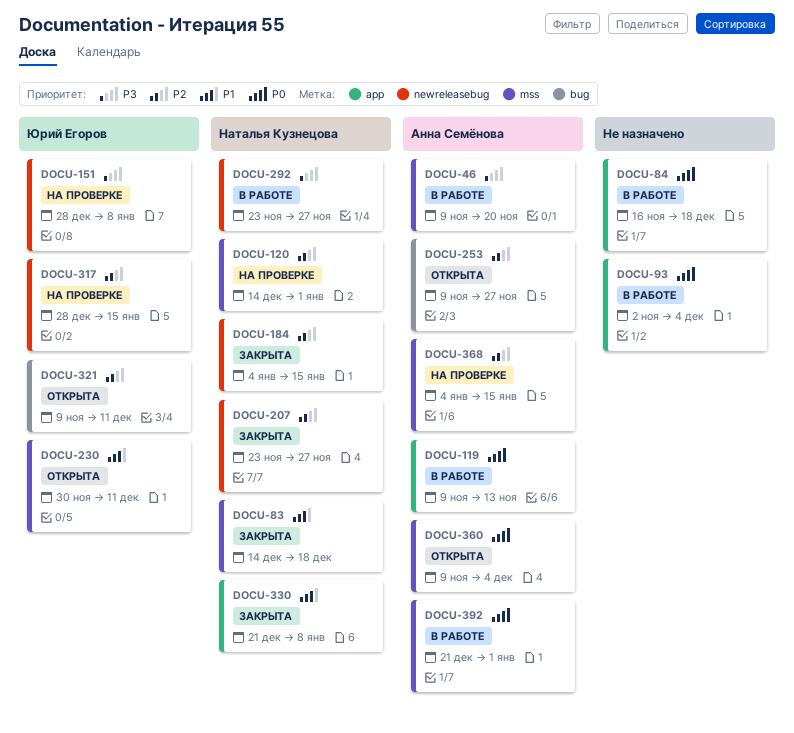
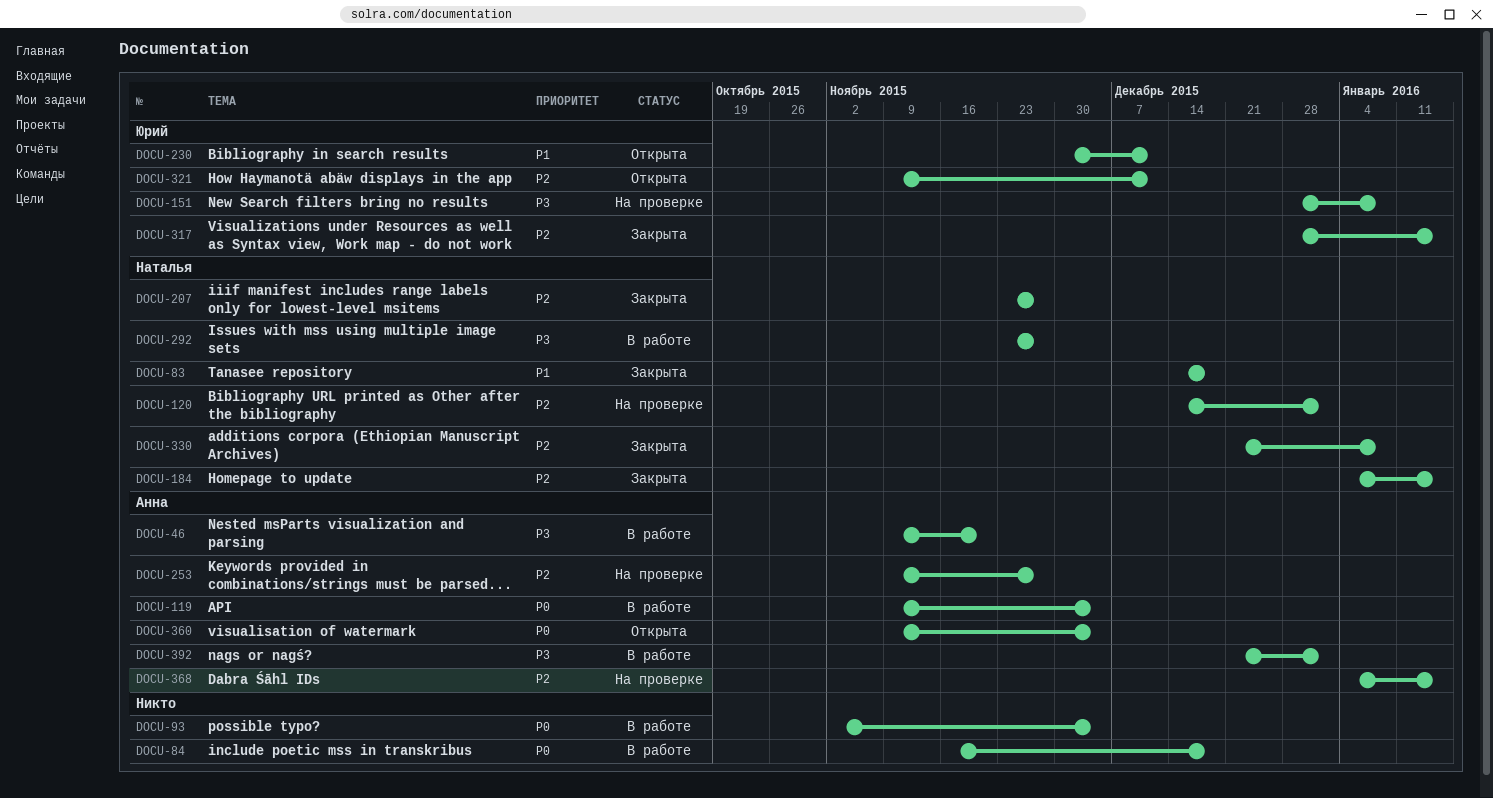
DOCU-119, due: Nov 13 -> Dec 4
DOCU-253, status: Открыта -> На проверке
DOCU-317, status: На проверке -> Закрыта
DOCU-330, priority: P1 -> P2
DOCU-392, priority: P0 -> P3

